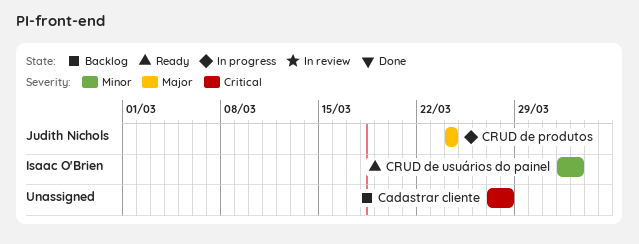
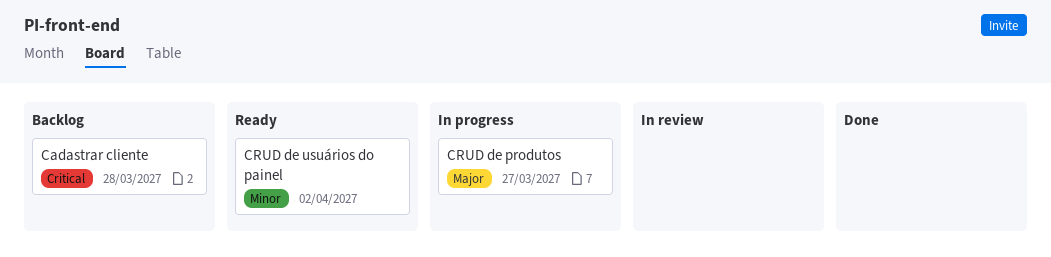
CRUD de produtos, due: Mar 24 -> Mar 27

